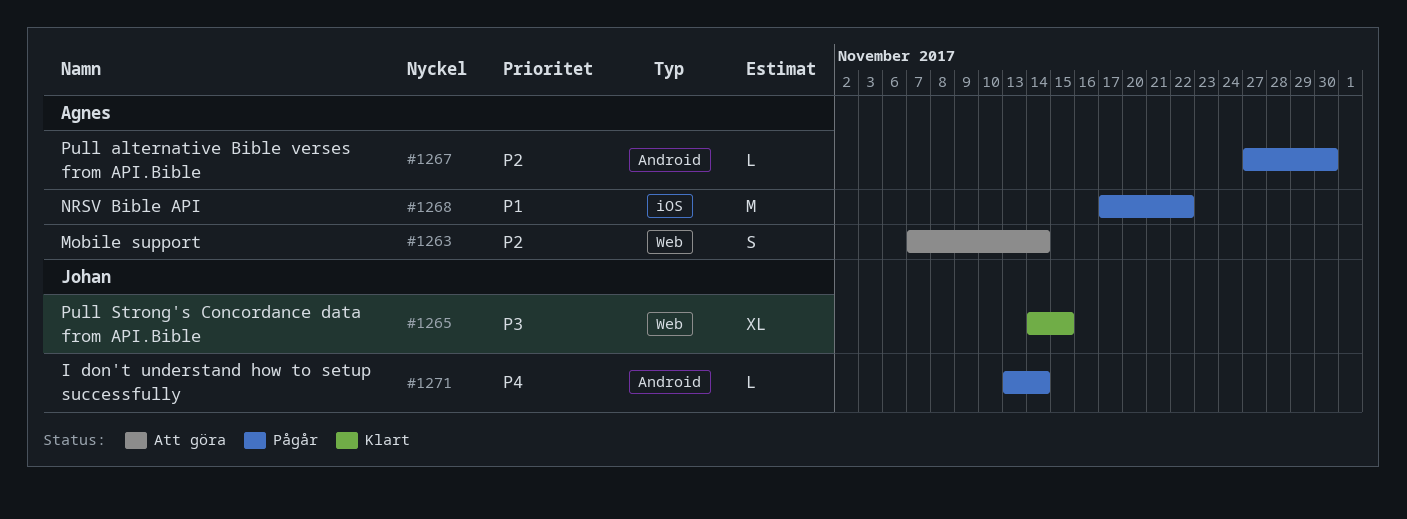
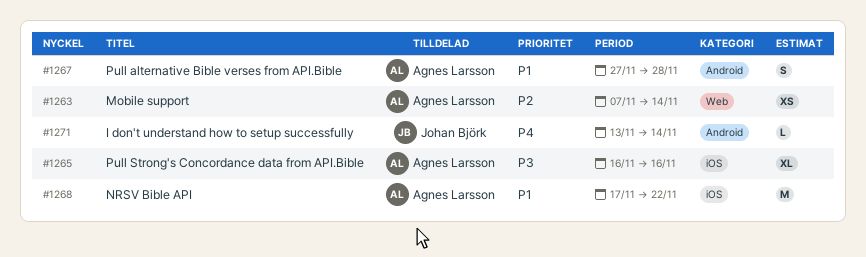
#1263, estimate: S -> XS
#1265, owner: Johan Björk -> Agnes Larsson
#1265, label: Web -> iOS
#1265, start: Nov 14 -> Nov 16
#1265, due: Nov 15 -> Nov 16
#1267, priority: P2 -> P1
#1267, estimate: L -> S
#1267, due: Nov 30 -> Nov 28

